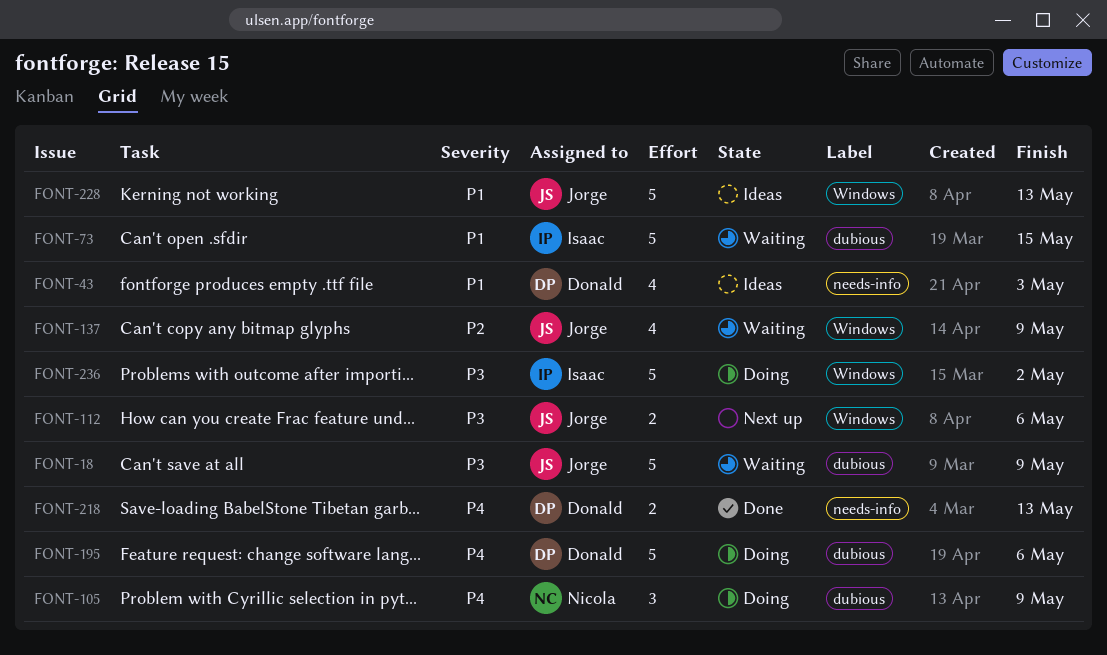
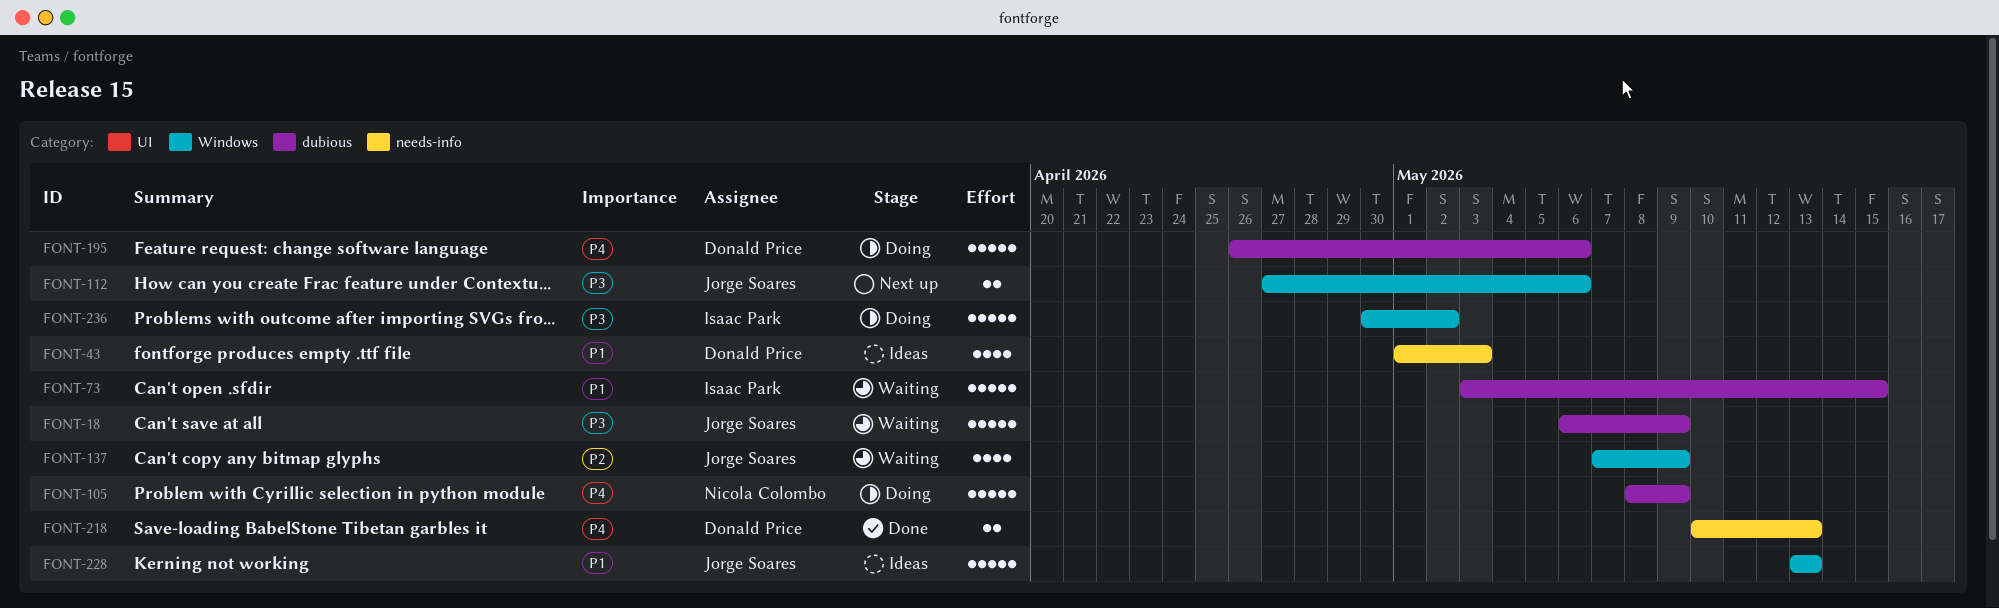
FONT-105, estimate: 3 -> 5

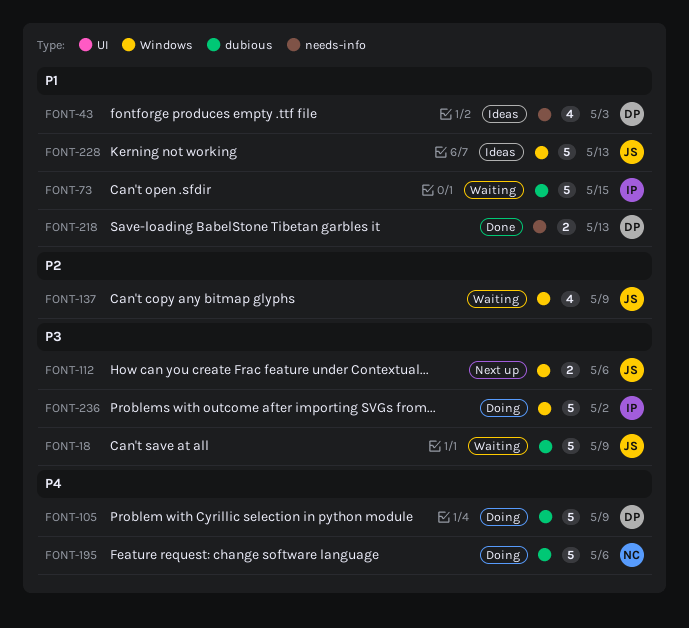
FONT-105, owner: Nicola Colombo -> Donald Price
FONT-195, owner: Donald Price -> Nicola Colombo
FONT-218, priority: P4 -> P1

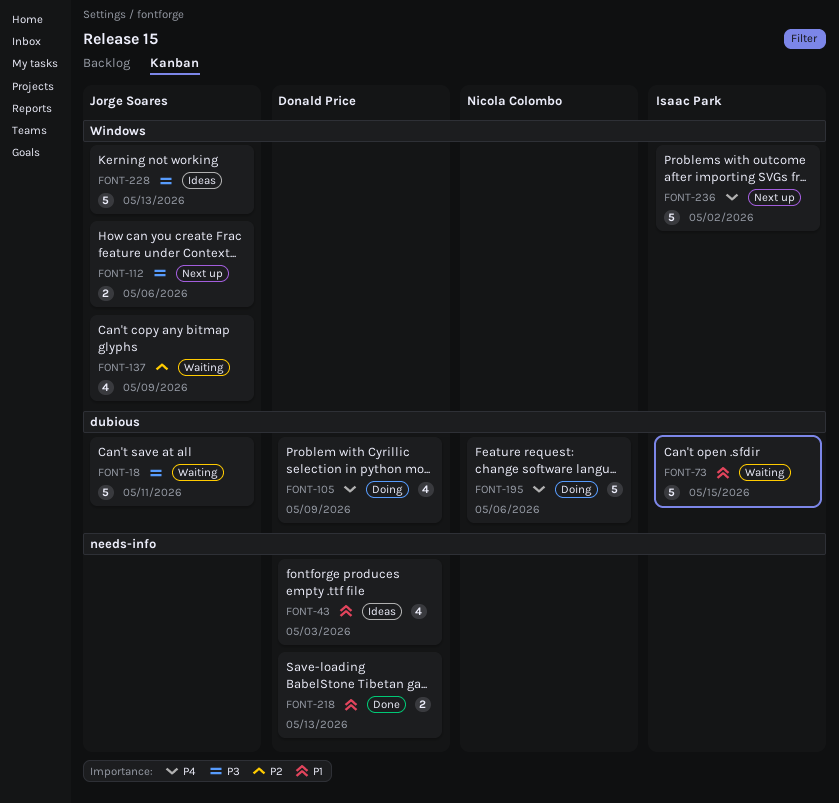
FONT-18, due: May 9 -> May 11
FONT-105, estimate: 5 -> 4
FONT-228, priority: P1 -> P3
FONT-236, status: Doing -> Next up
FONT-236, priority: P3 -> P4

